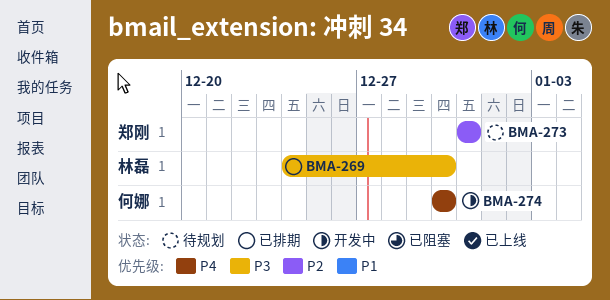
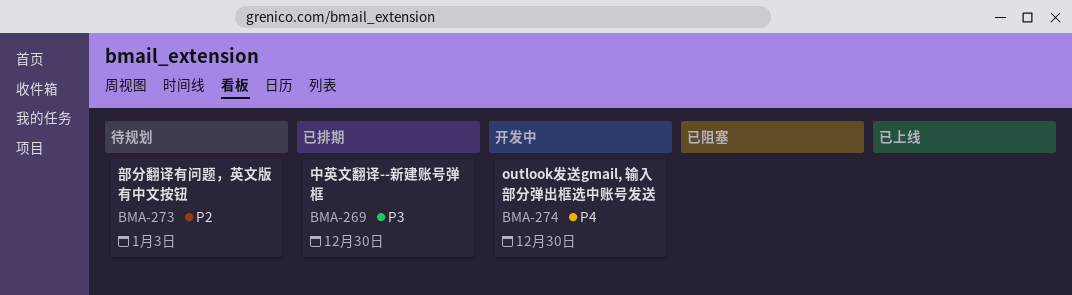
BMA-273, due: Dec 31 -> Jan 3

